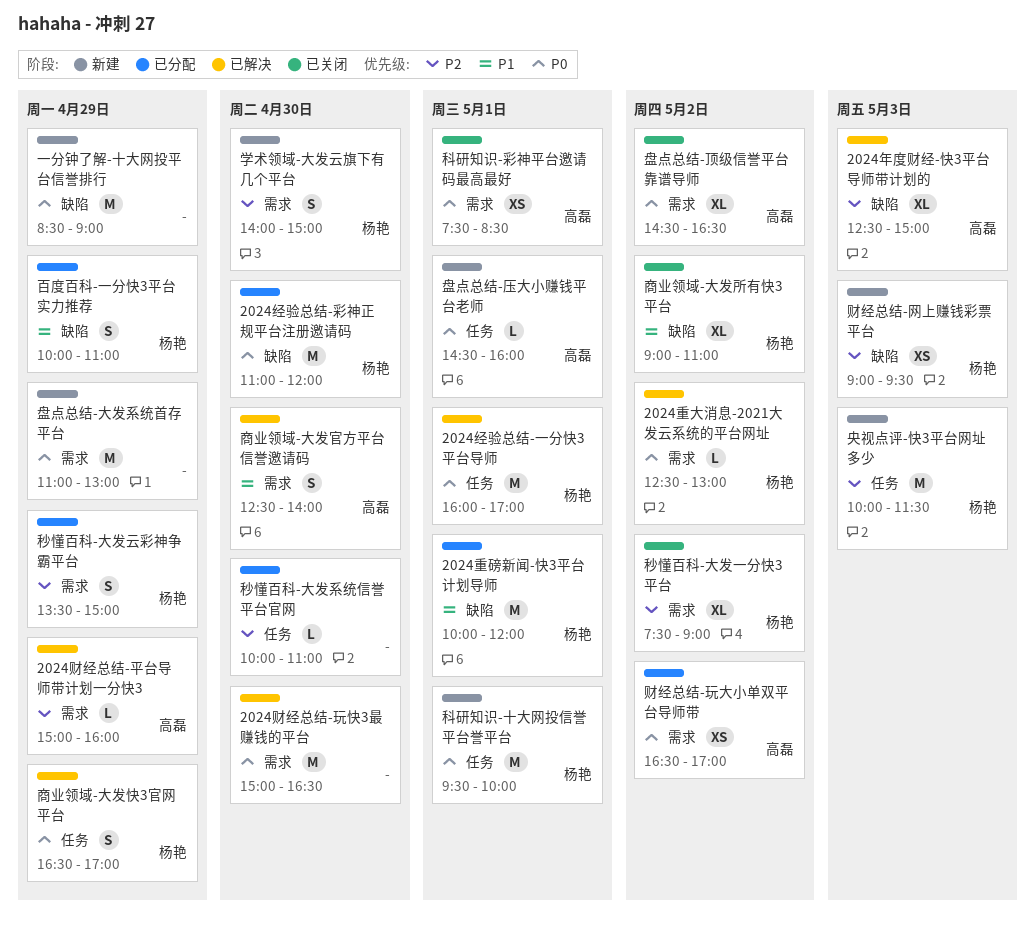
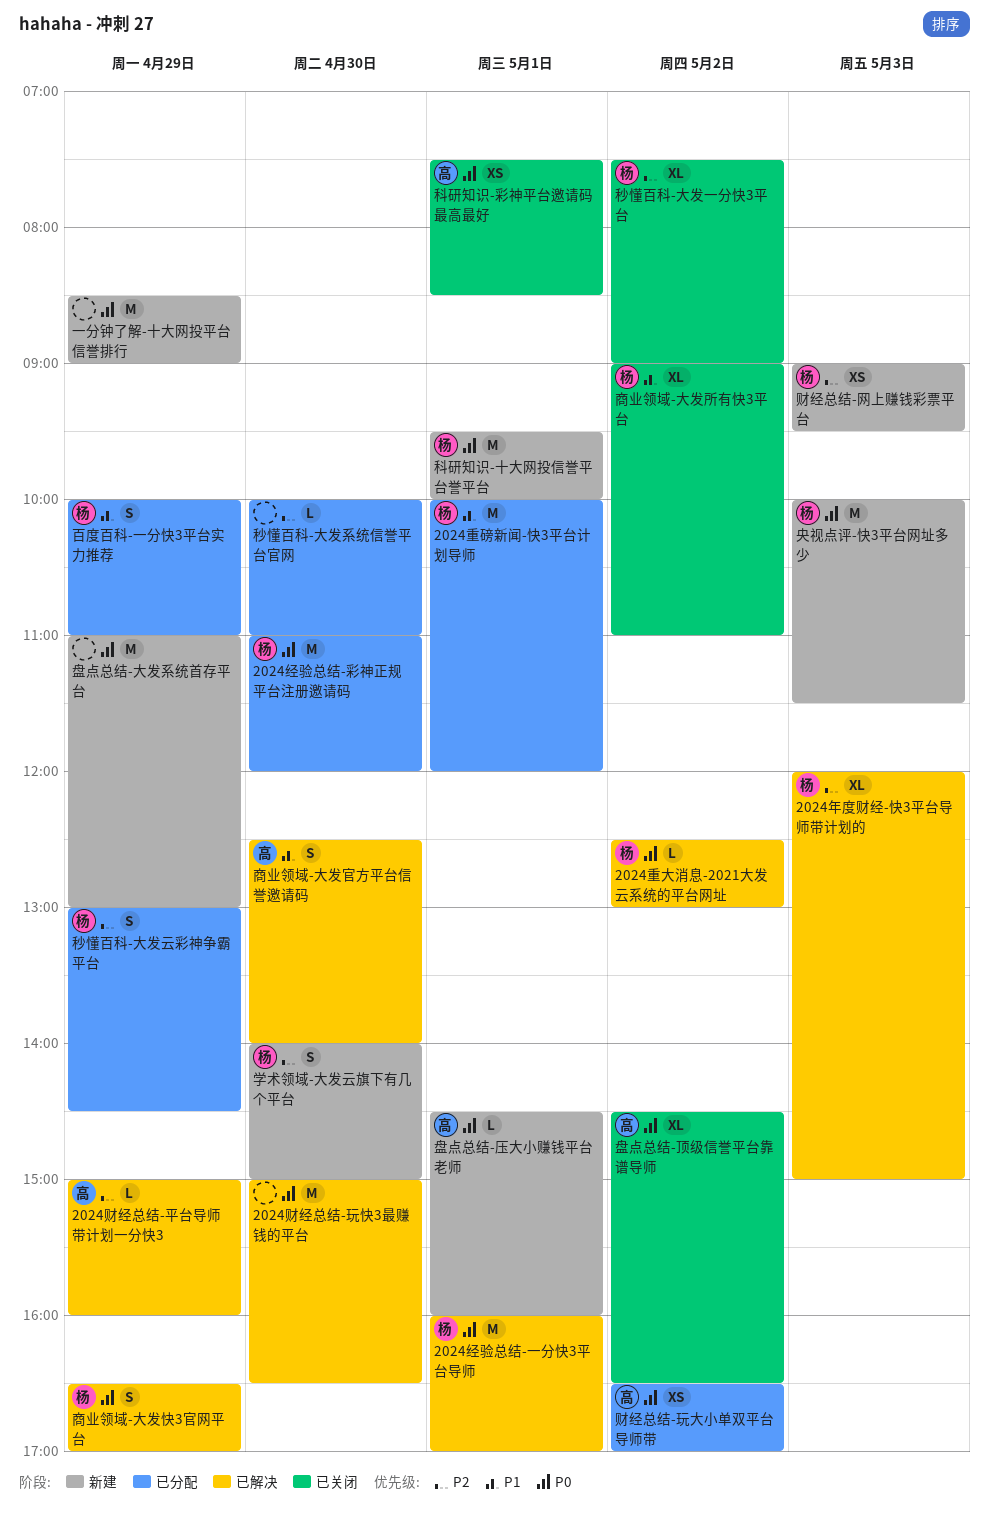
2024年度财经-快3平台导师带计划的, owner: 高磊 -> 杨艳
2024年度财经-快3平台导师带计划的, begins: 12:30 -> 12:00
央视点评-快3平台网址多少, priority: P2 -> P0
秒懂百科-大发云彩神争霸平台, begins: 13:30 -> 13:00
秒懂百科-大发云彩神争霸平台, ends: 15:00 -> 14:30

